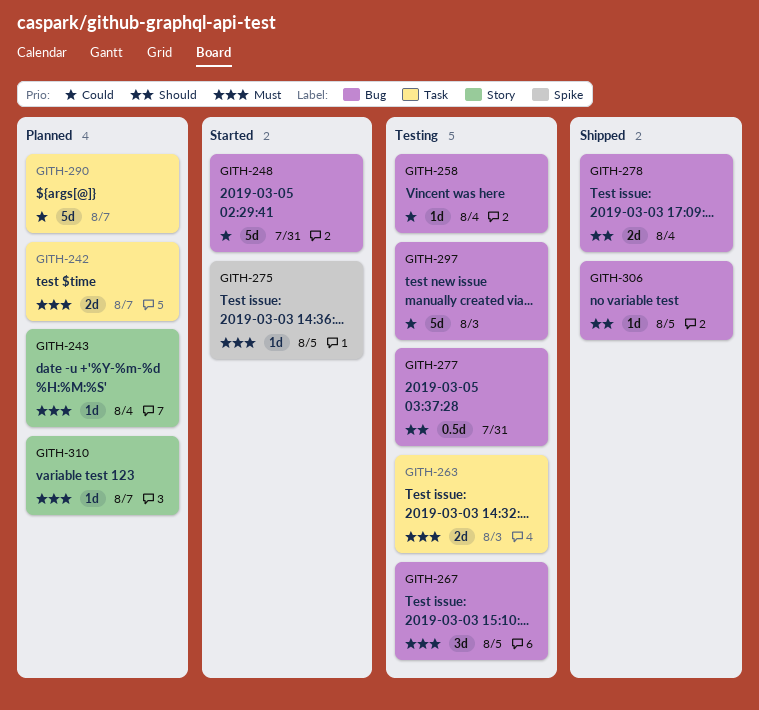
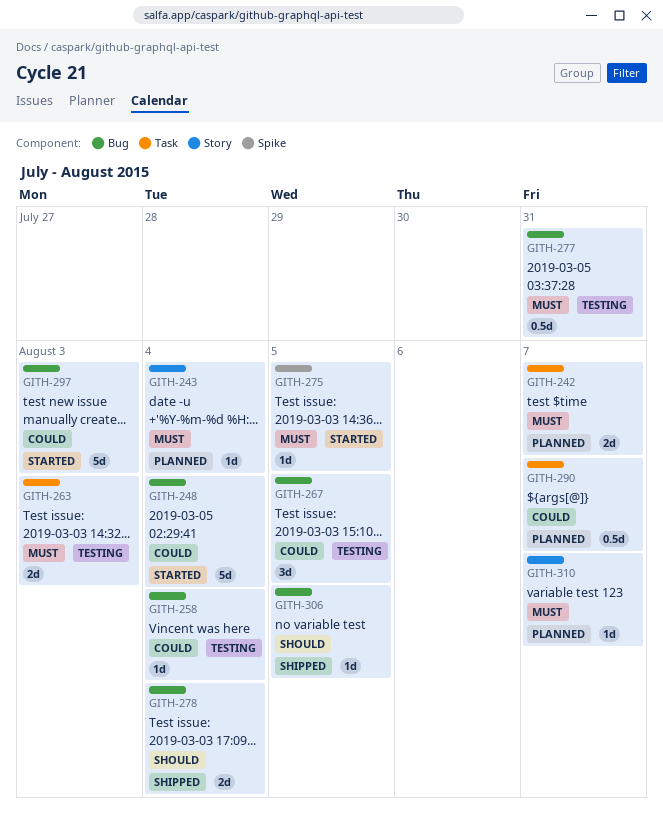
GITH-248, due: Jul 31 -> Aug 4
GITH-267, priority: Must -> Could
GITH-277, priority: Should -> Must
GITH-290, estimate: 5d -> 0.5d
GITH-297, status: Testing -> Started

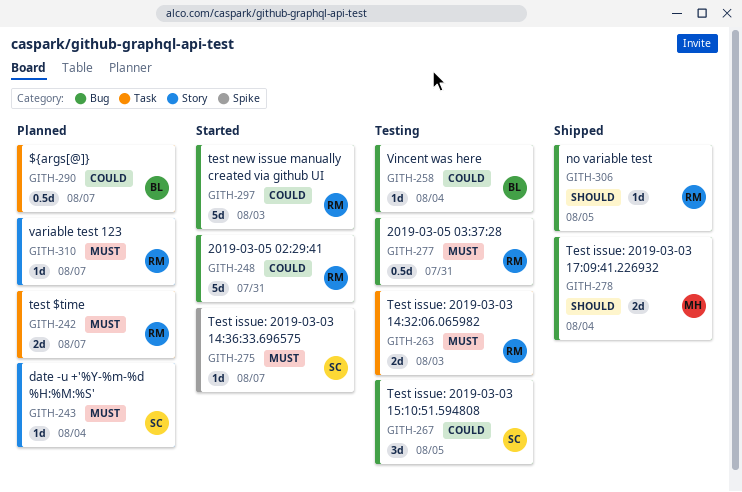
GITH-248, due: Aug 4 -> Jul 31
GITH-275, due: Aug 5 -> Aug 7

